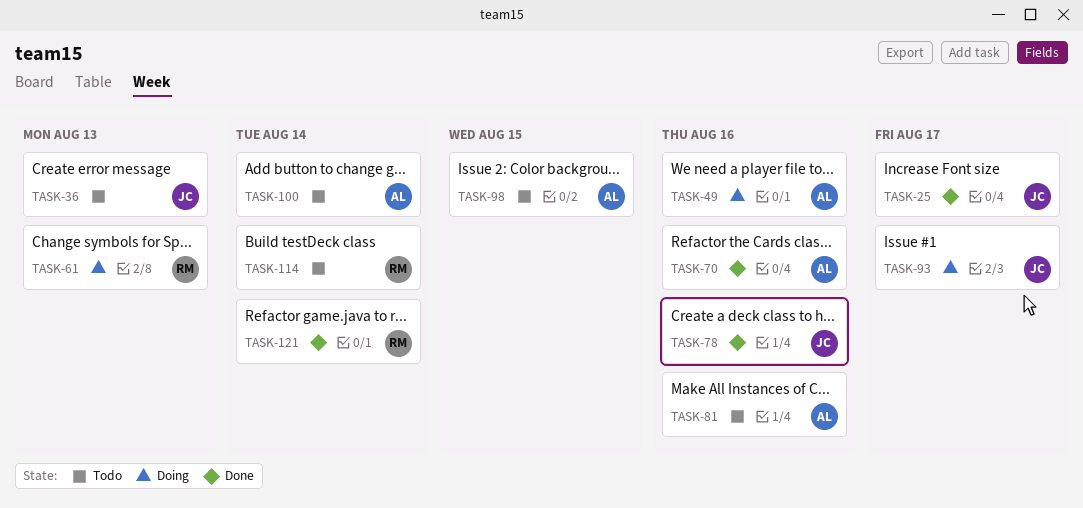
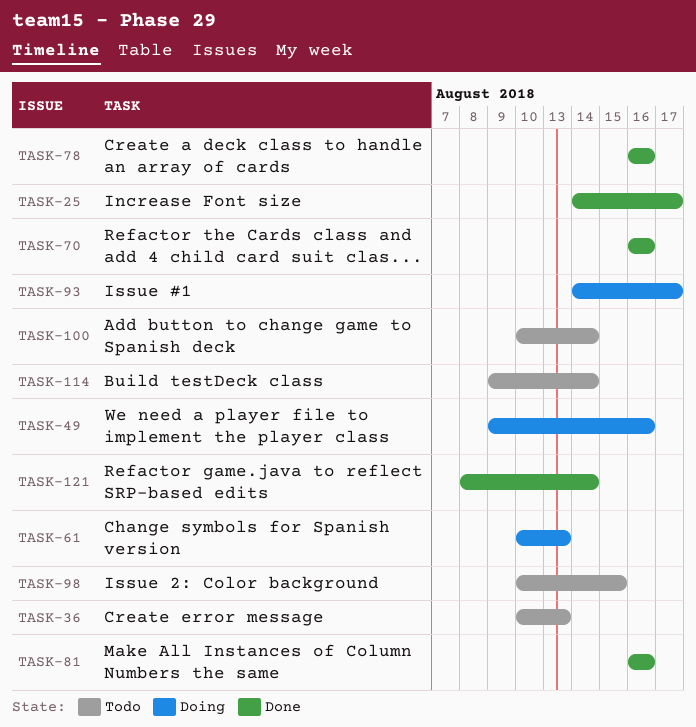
TASK-81, status: Todo -> Done

